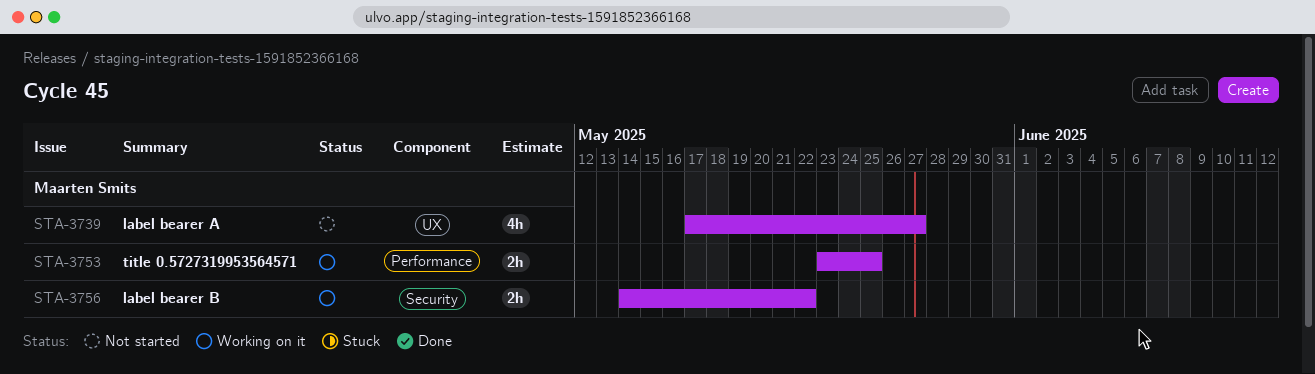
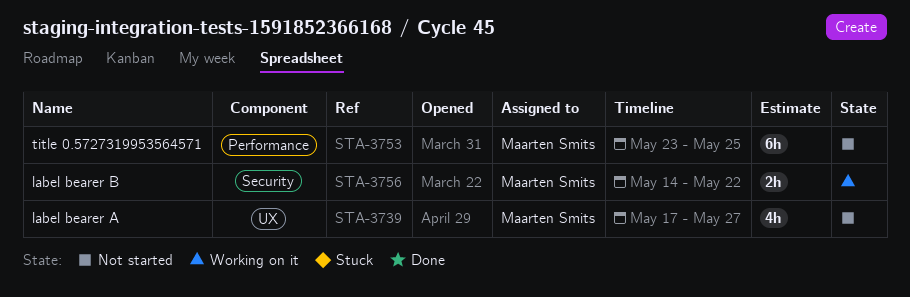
STA-3753, status: Working on it -> Not started
STA-3753, estimate: 2h -> 6h

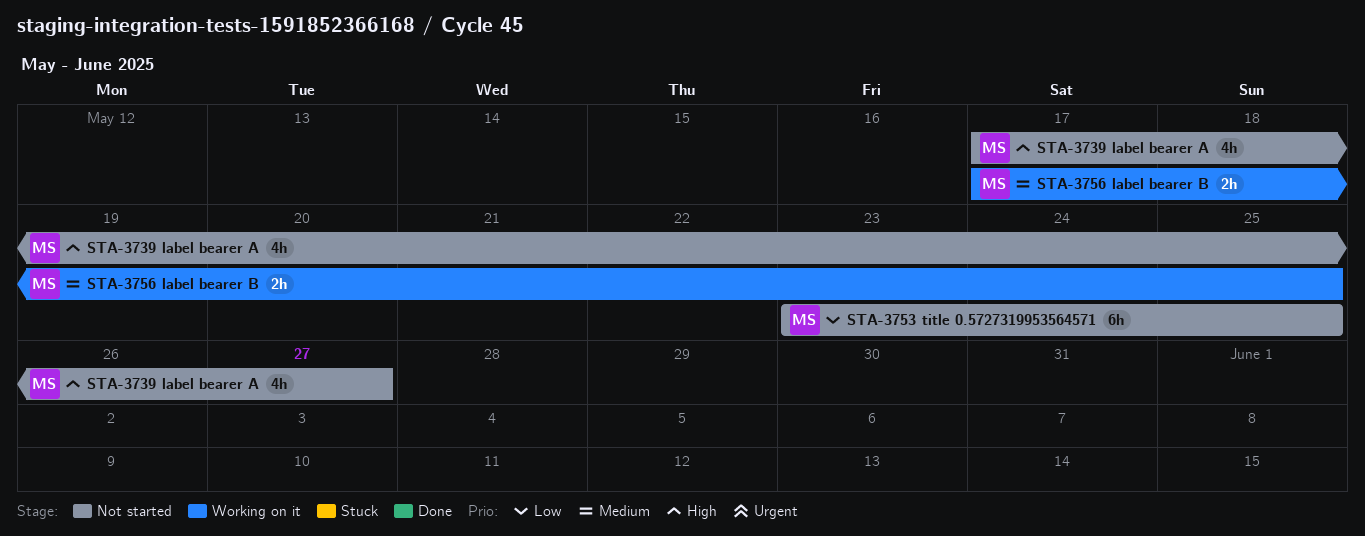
STA-3756, start: May 14 -> May 17
STA-3756, due: May 22 -> May 25

